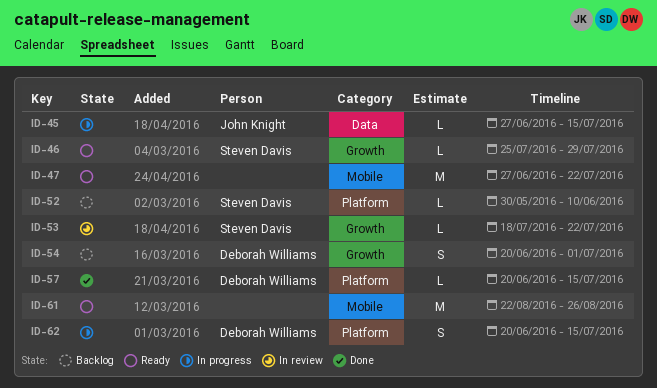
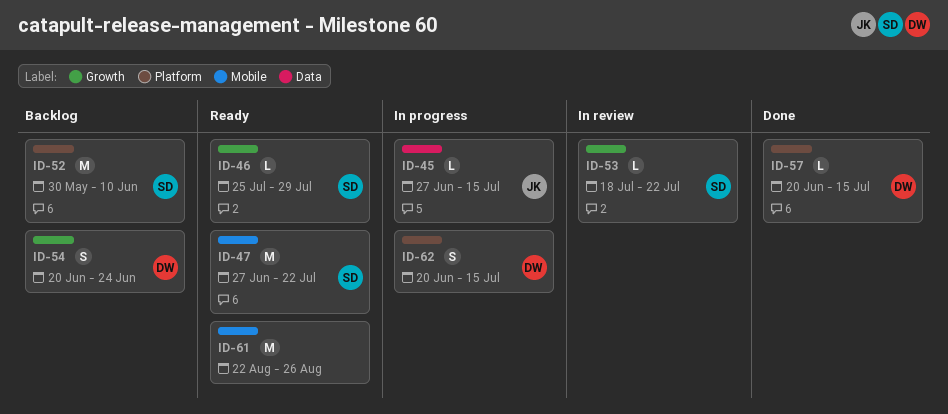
ID-47, owner: none -> Steven Davis
ID-52, estimate: L -> M
ID-54, due: Jul 1 -> Jun 24

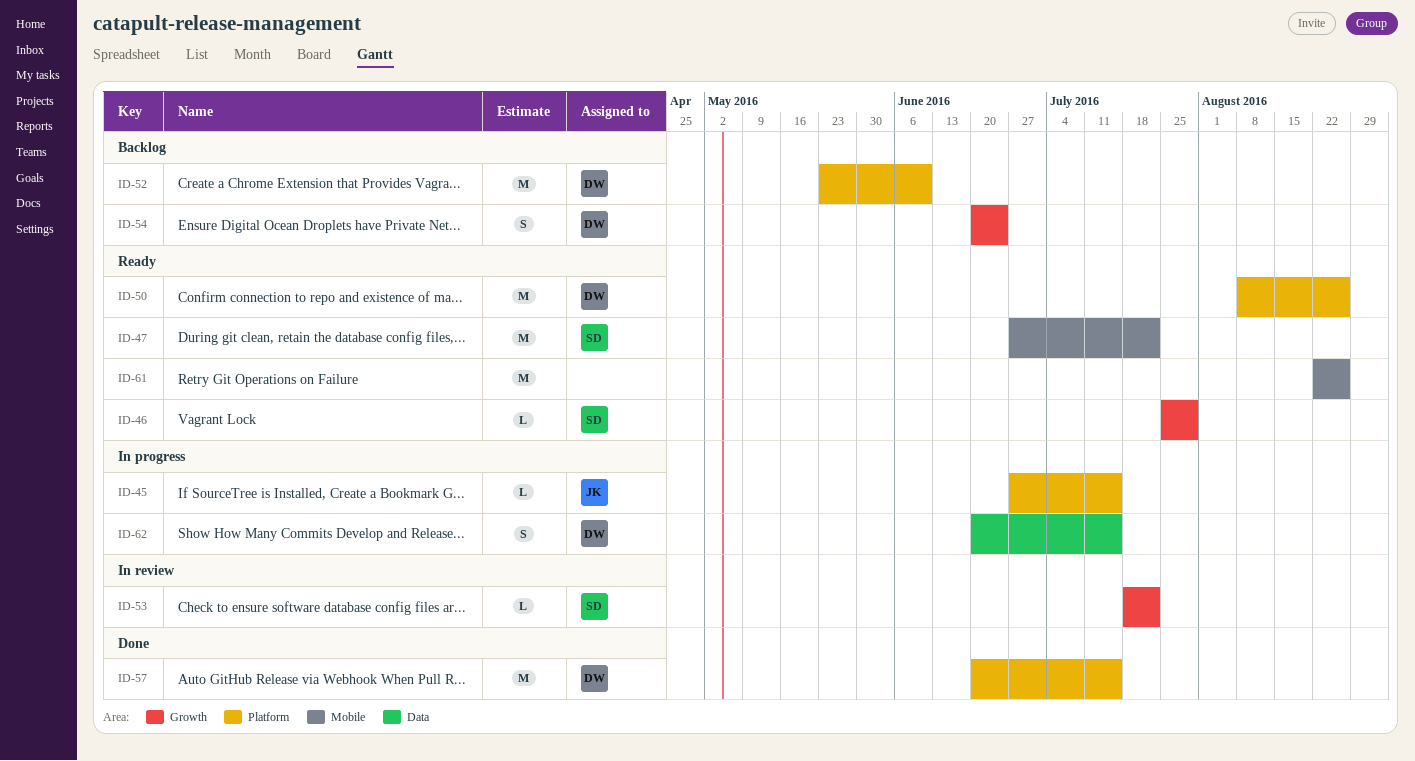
ID-45, label: Data -> Platform
ID-50: none -> present
ID-52, owner: SD -> DW
ID-52, start: May 30 -> May 23
ID-57, estimate: L -> M
ID-62, label: Platform -> Data

